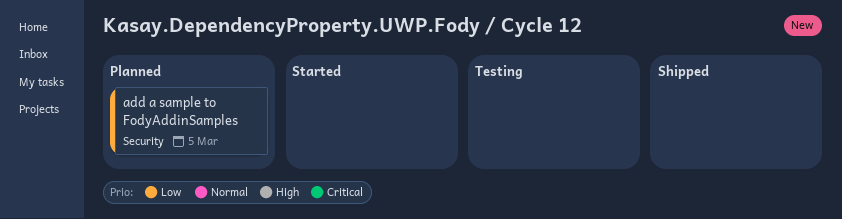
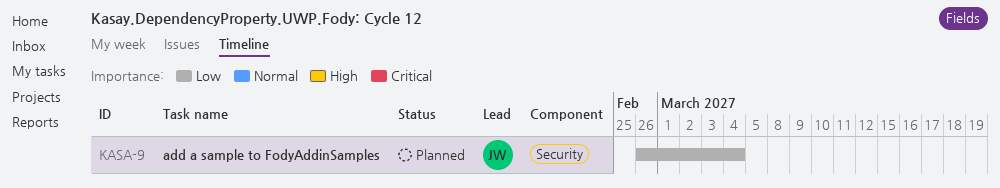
add a sample to FodyAddinSamples, due: Mar 5 -> Mar 4

